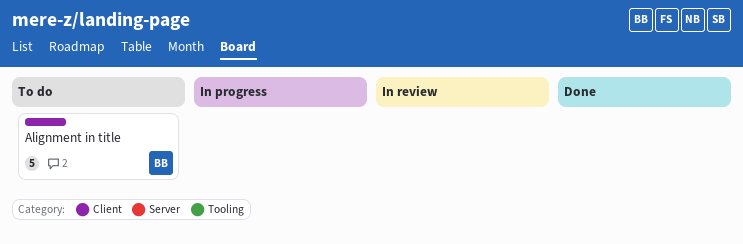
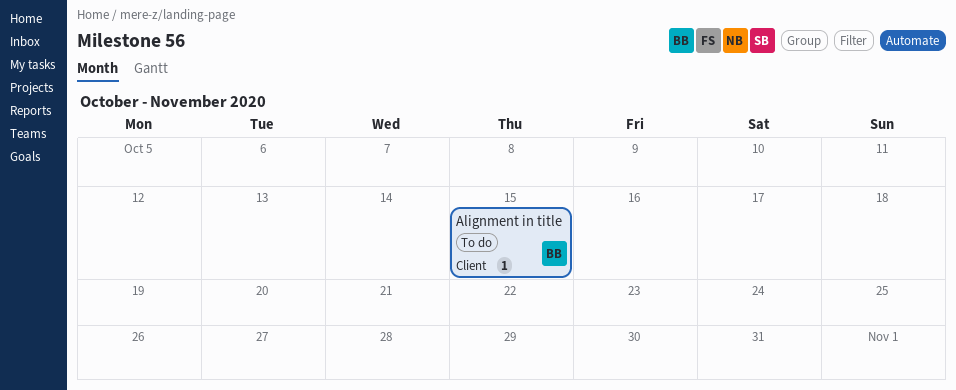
Alignment in title, estimate: 5 -> 1

